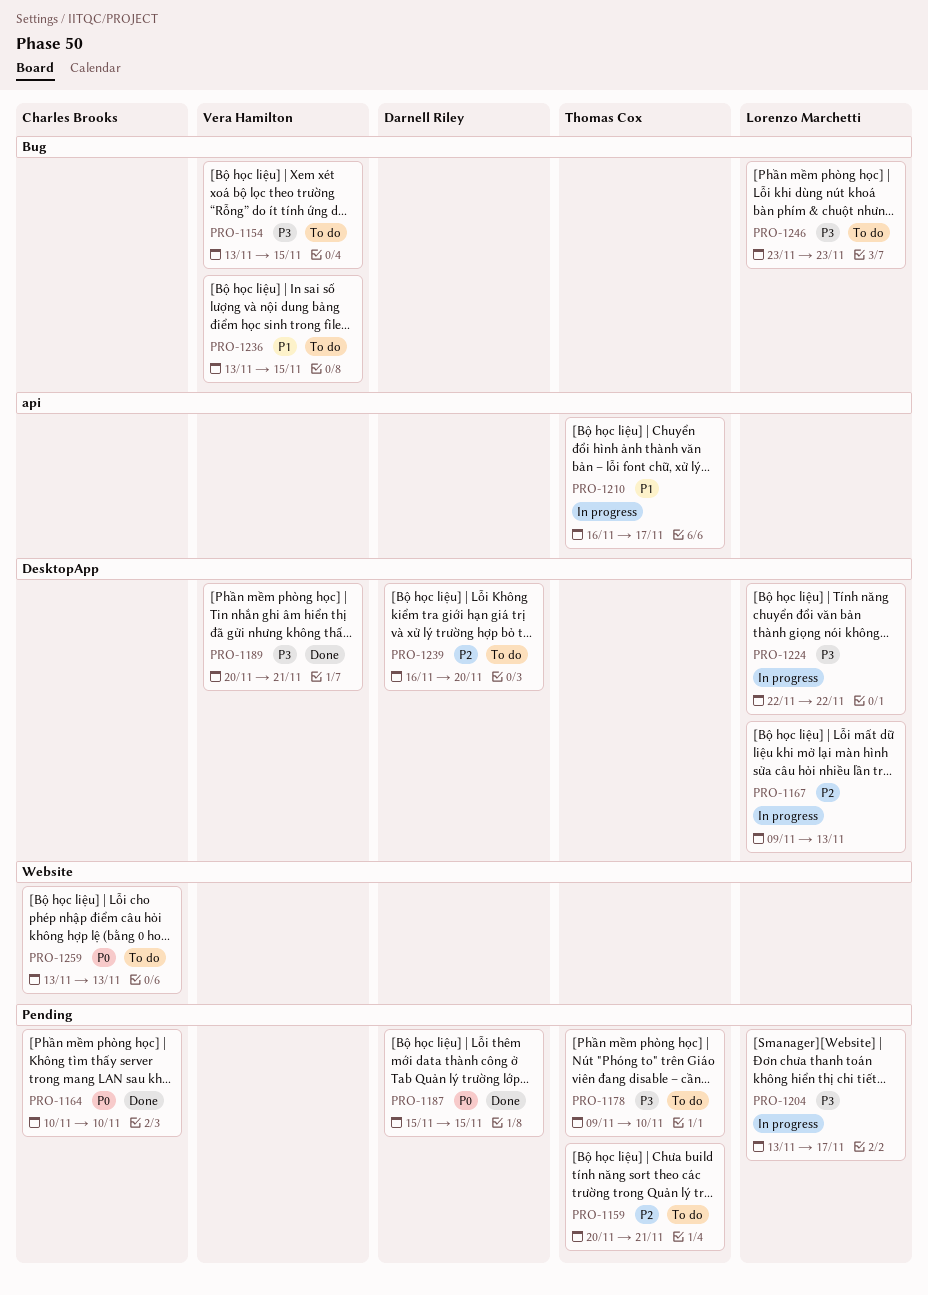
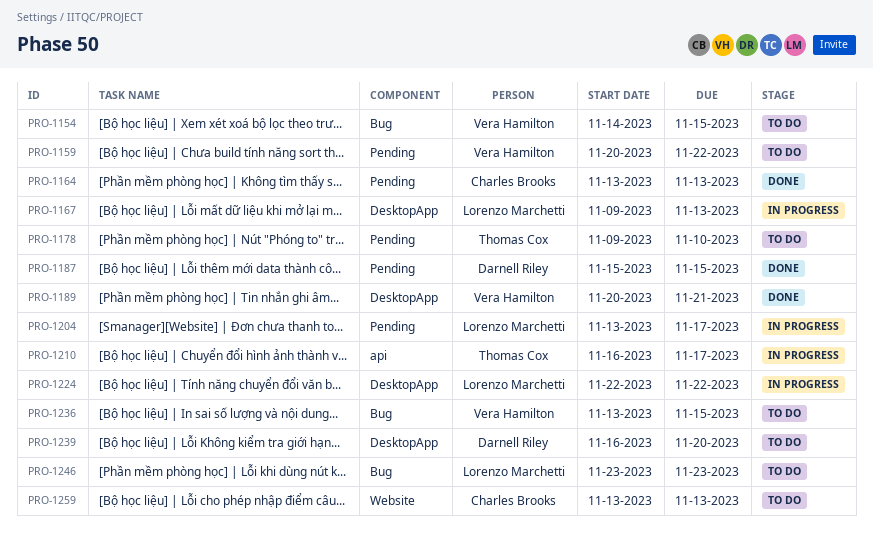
PRO-1154, start: Nov 13 -> Nov 14
PRO-1159, owner: Thomas Cox -> Vera Hamilton
PRO-1159, due: Nov 21 -> Nov 22
PRO-1164, start: Nov 10 -> Nov 13
PRO-1164, due: Nov 10 -> Nov 13

